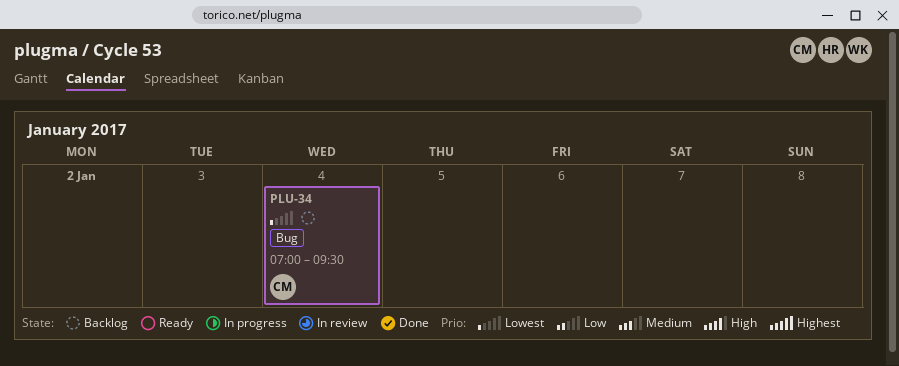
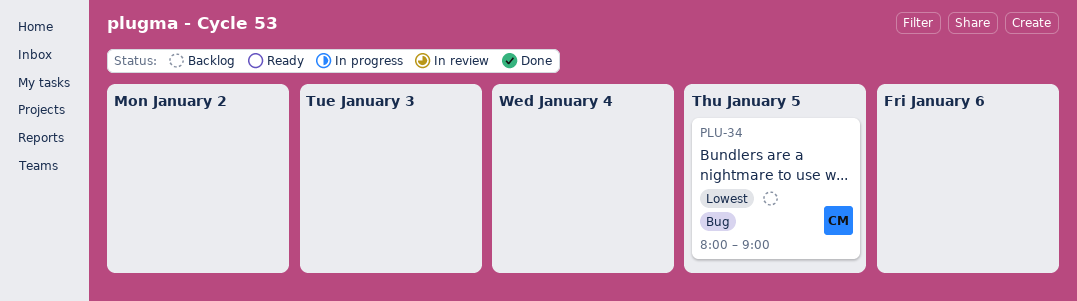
PLU-34, day: Jan 4 -> Jan 5
PLU-34, begins: 07:00 -> 08:00
PLU-34, ends: 09:30 -> 09:00

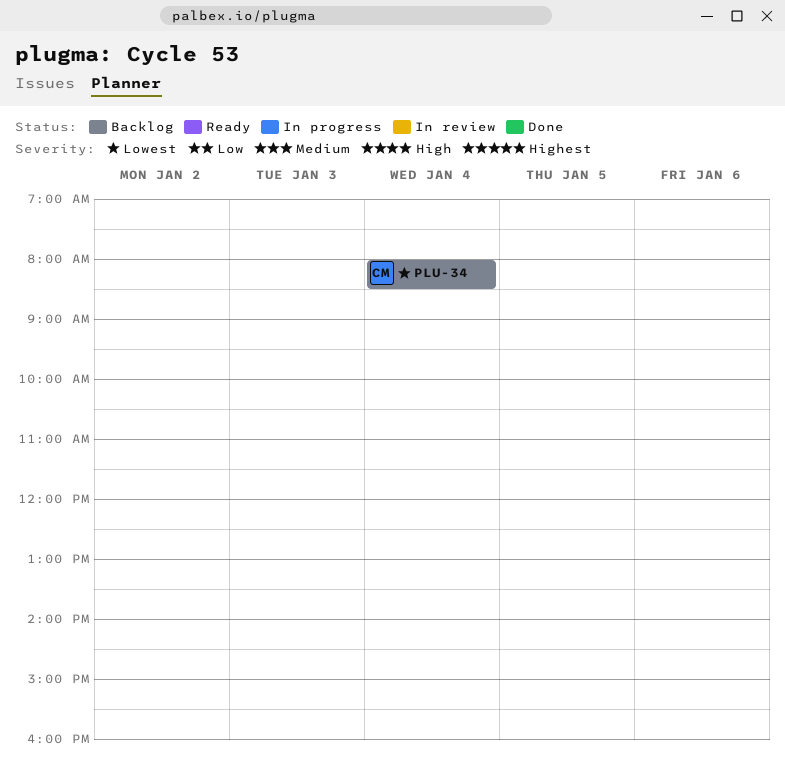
PLU-34, day: Jan 5 -> Jan 4
PLU-34, ends: 09:00 -> 08:30

